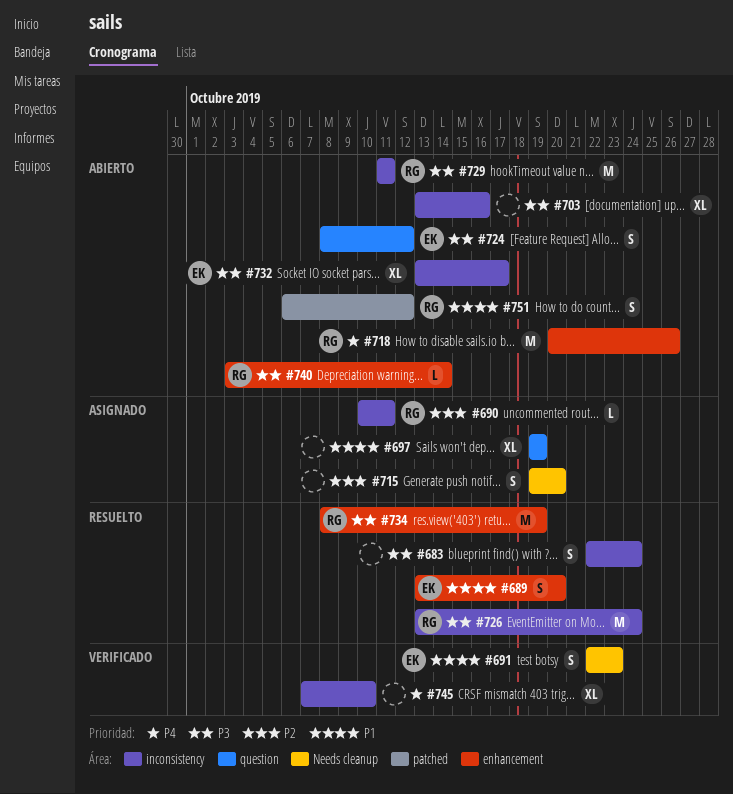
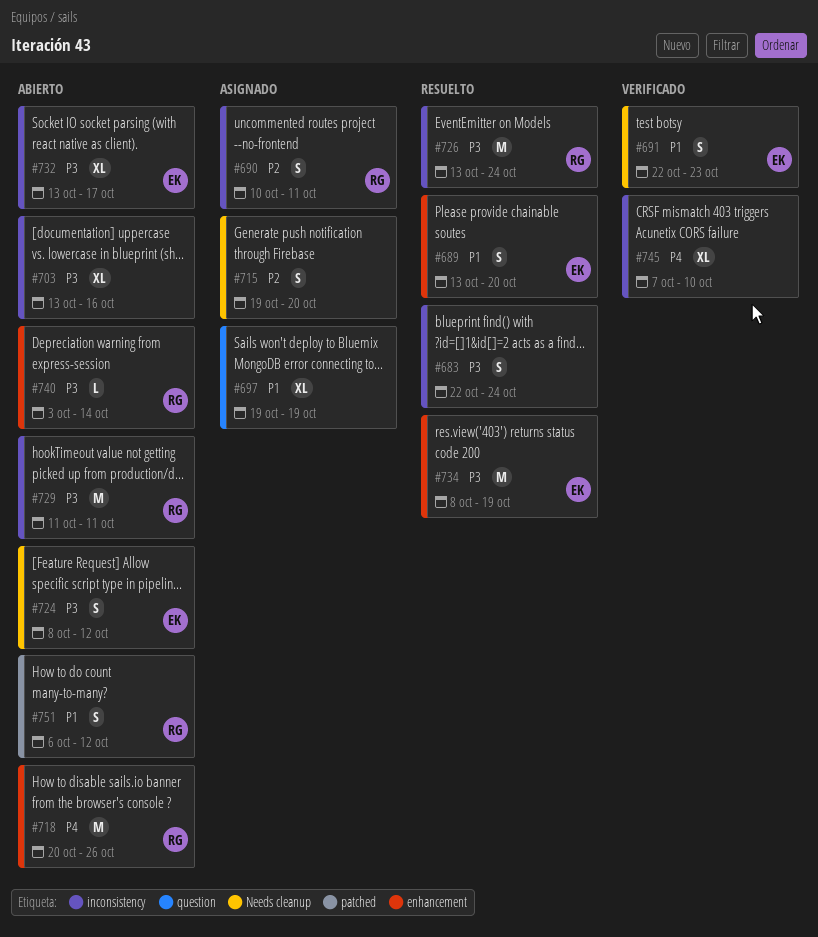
#690, estimate: L -> S
#724, label: question -> Needs cleanup
#734, owner: RG -> EK

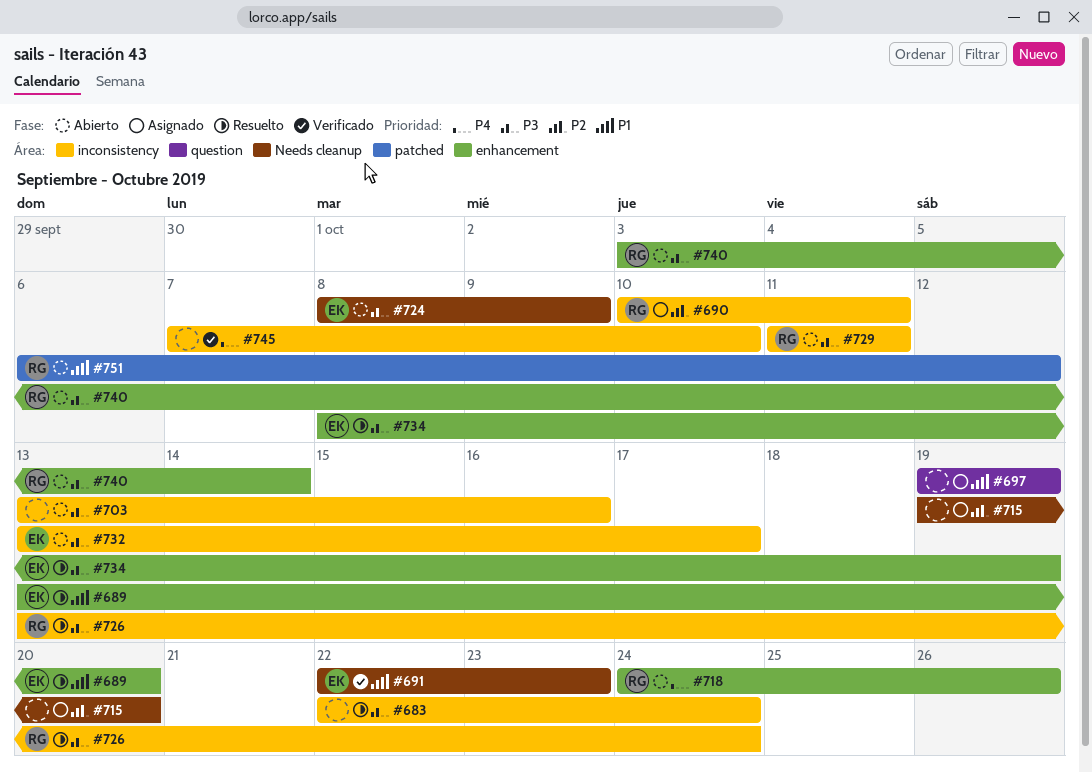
#718, start: Oct 20 -> Oct 24
#724, due: Oct 12 -> Oct 9

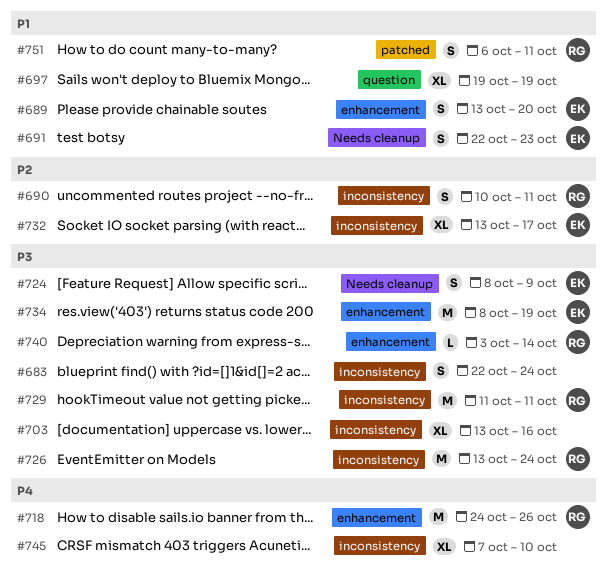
#715: present -> none
#732, priority: P3 -> P2
#751, due: Oct 12 -> Oct 11

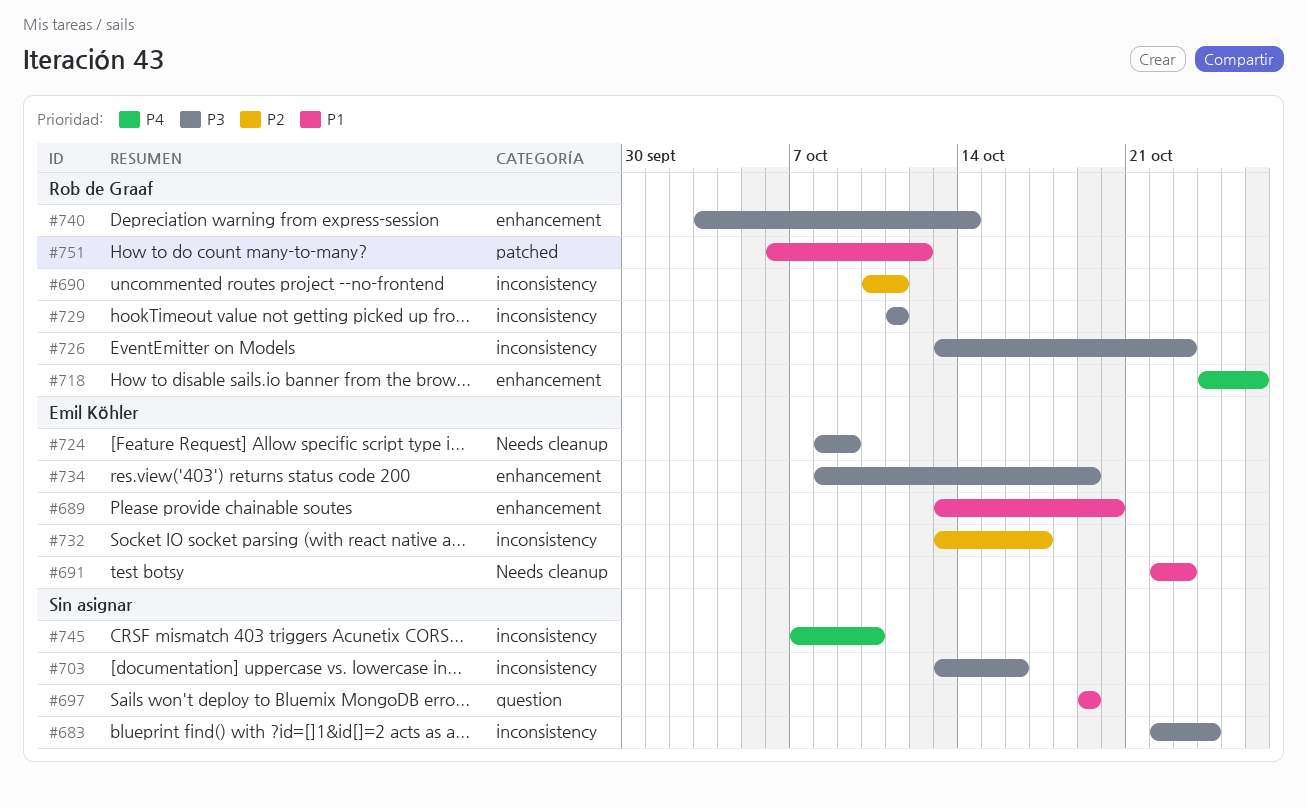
#726, due: Oct 24 -> Oct 23
#751, due: Oct 11 -> Oct 12

